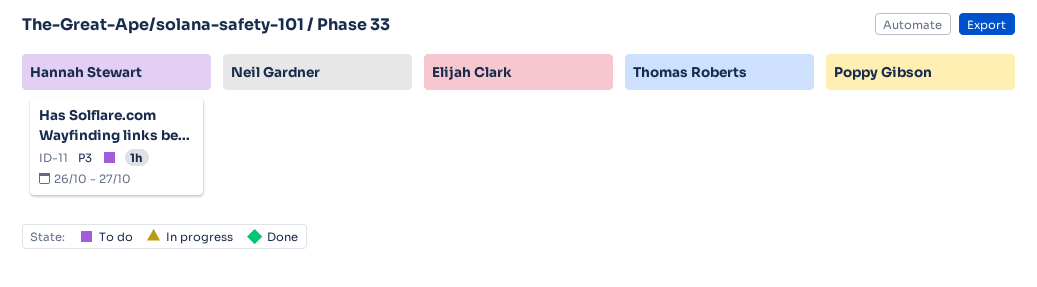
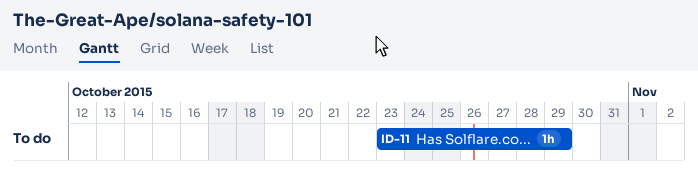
ID-11, start: Oct 26 -> Oct 23
ID-11, due: Oct 27 -> Oct 29

